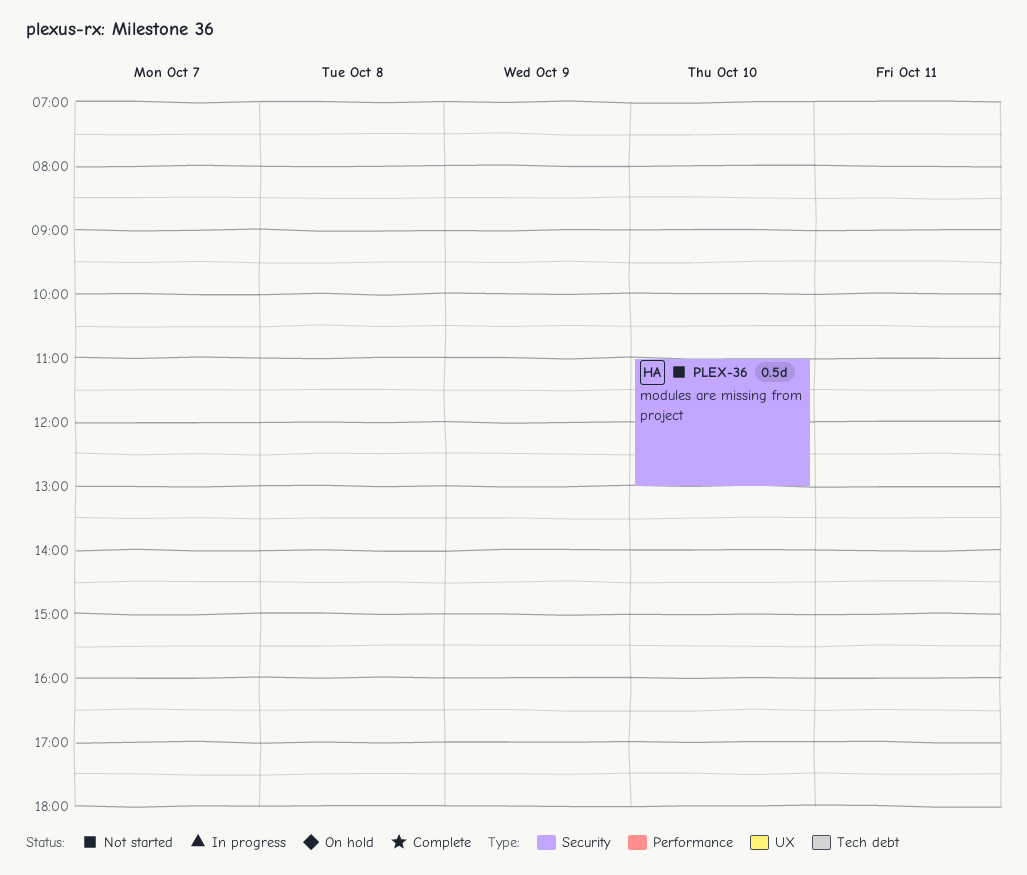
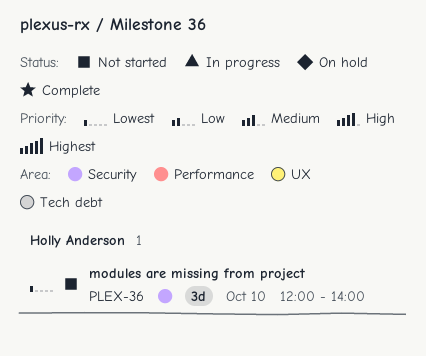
PLEX-36, estimate: 0.5d -> 3d
PLEX-36, begins: 11:00 -> 12:00
PLEX-36, ends: 13:00 -> 14:00

